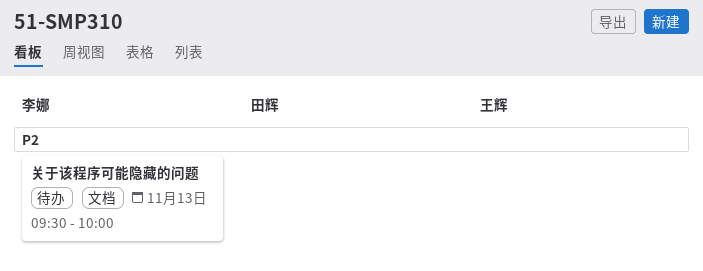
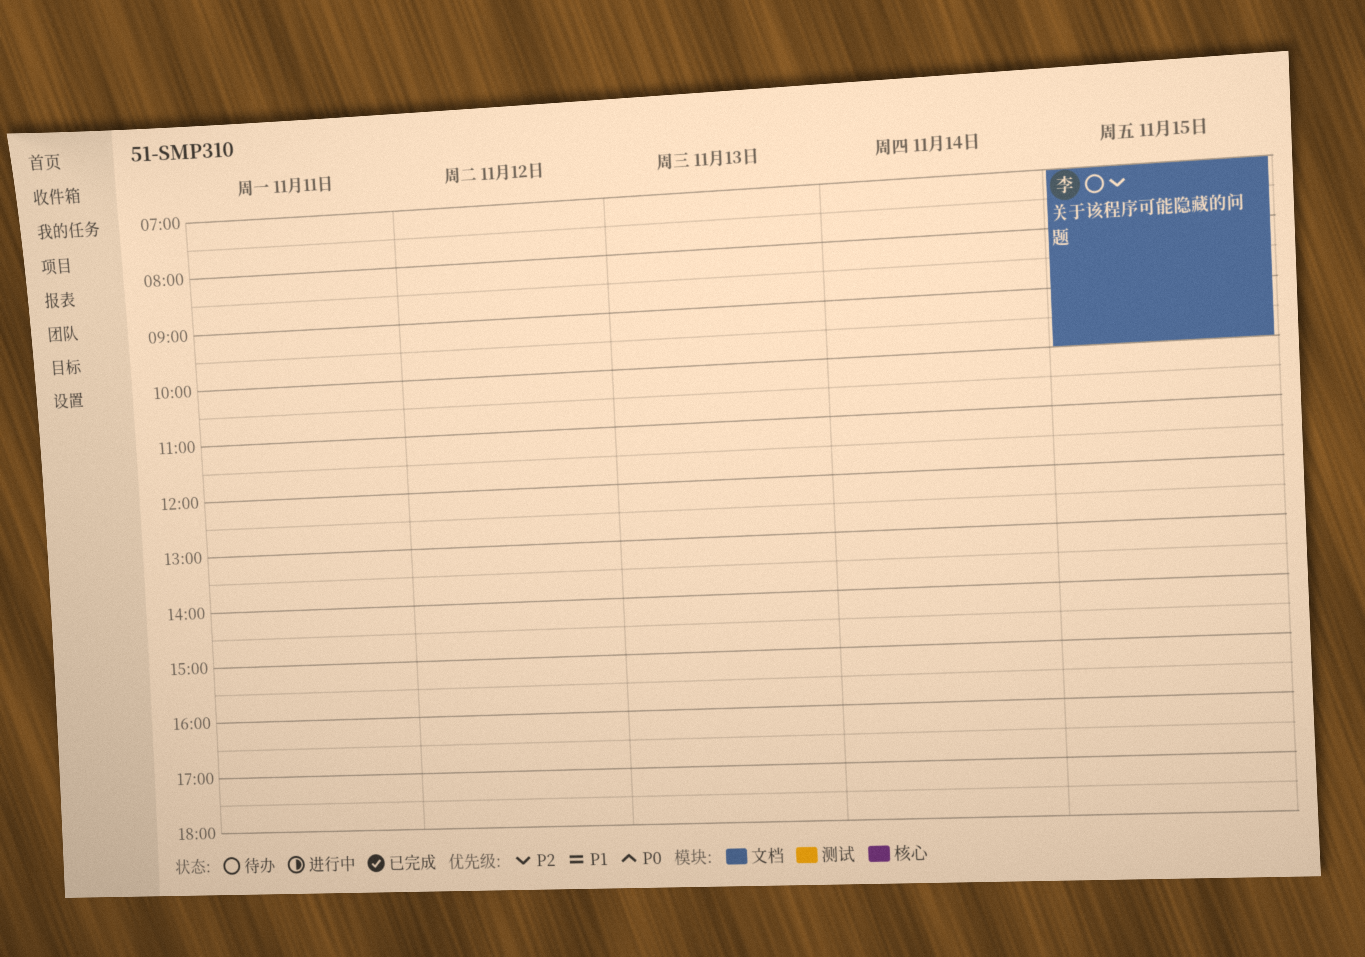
关于该程序可能隐藏的问题, day: Nov 13 -> Nov 15
关于该程序可能隐藏的问题, begins: 09:30 -> 07:00

